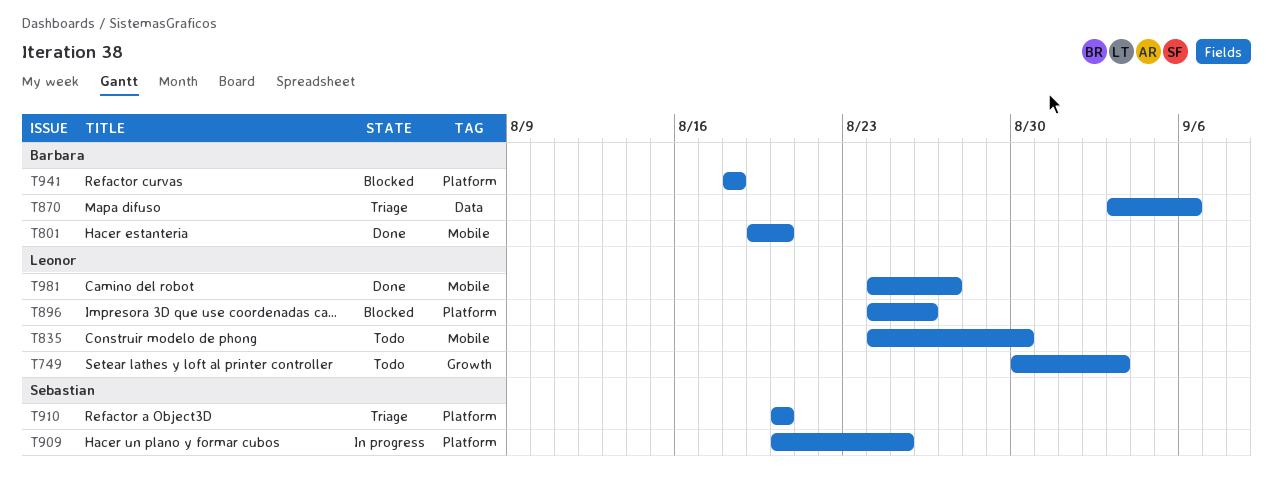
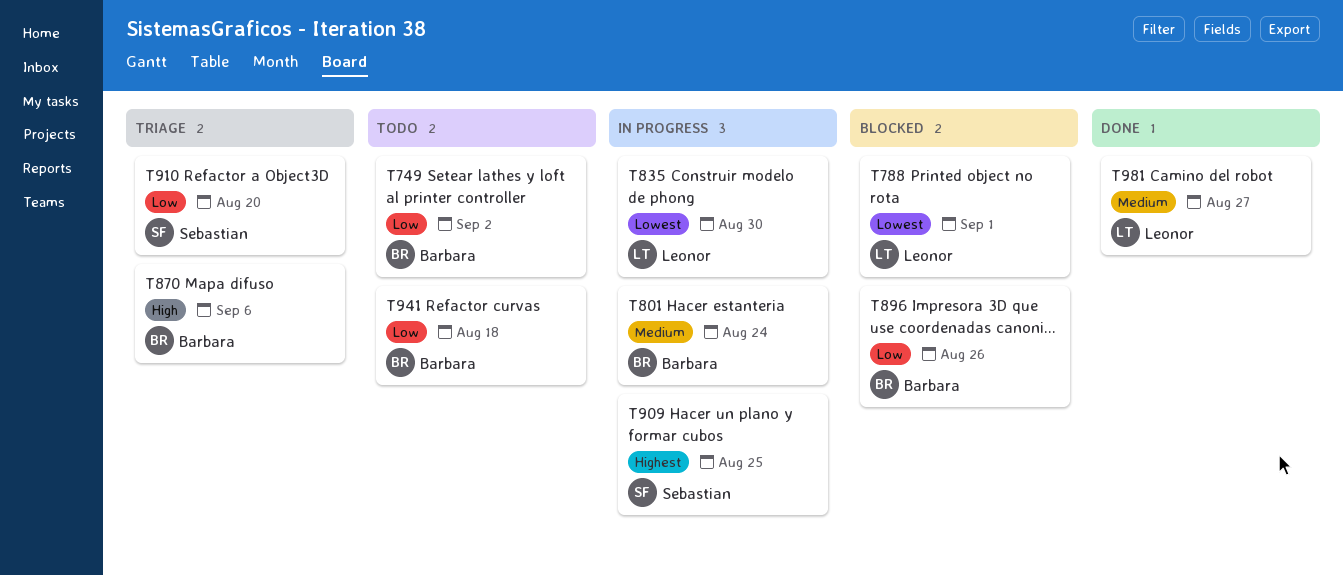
T749, owner: Leonor -> Barbara
T749, due: Sep 3 -> Sep 2
T788: none -> present
T801, status: Done -> In progress
T801, due: Aug 20 -> Aug 24
T835, status: Todo -> In progress
T896, owner: Leonor -> Barbara
T941, status: Blocked -> Todo

